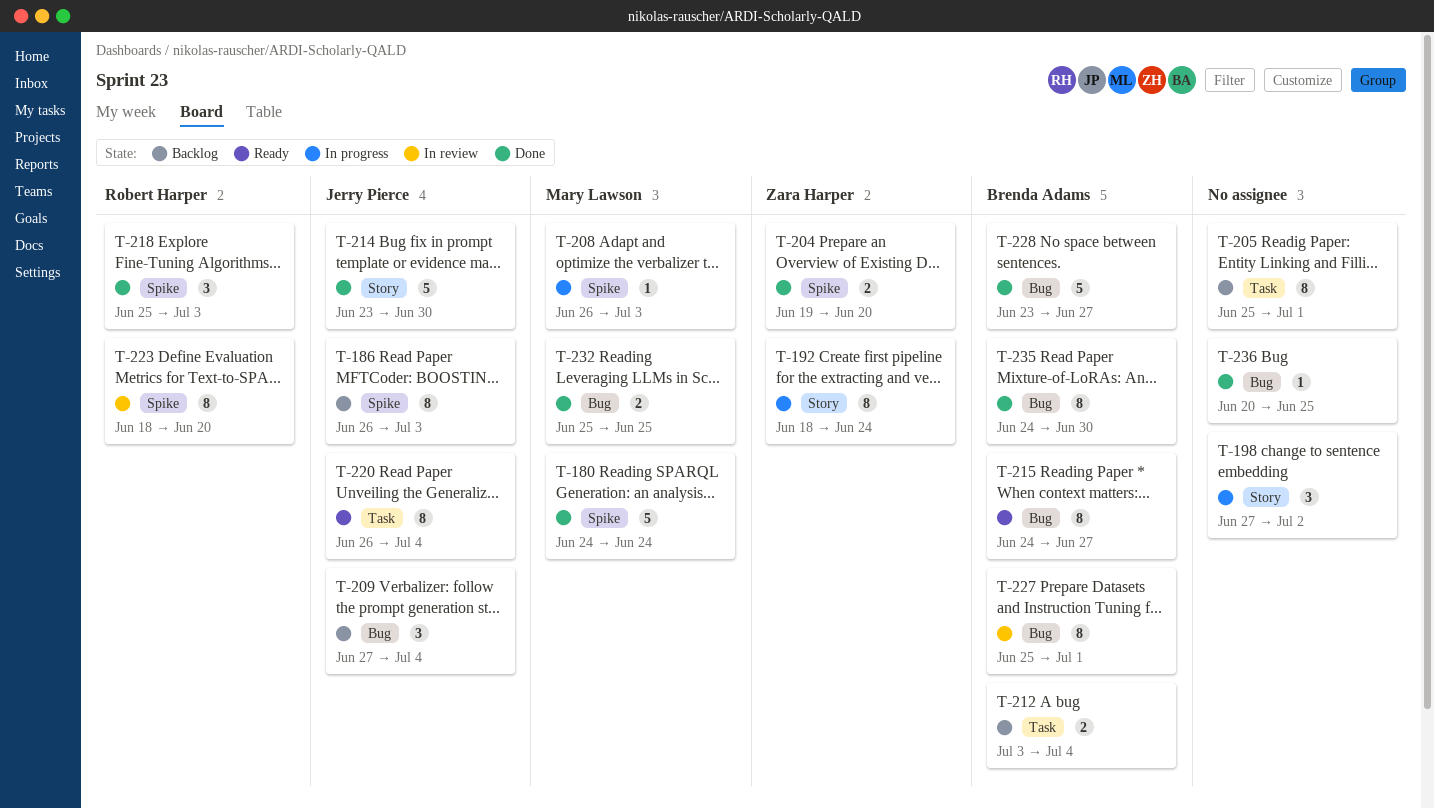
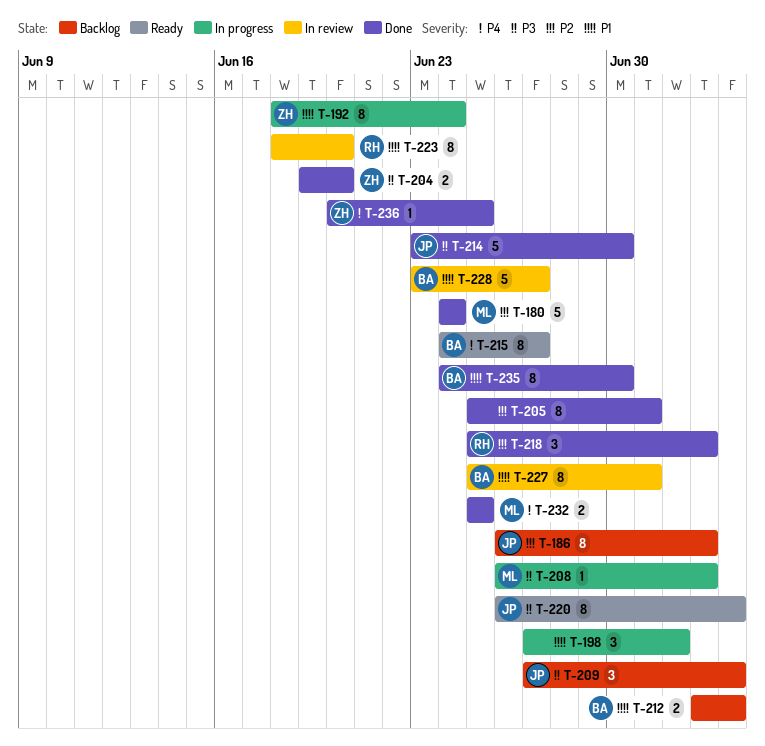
T-205, status: Backlog -> Done
T-228, status: Done -> In review
T-236, owner: none -> Zara Harper

